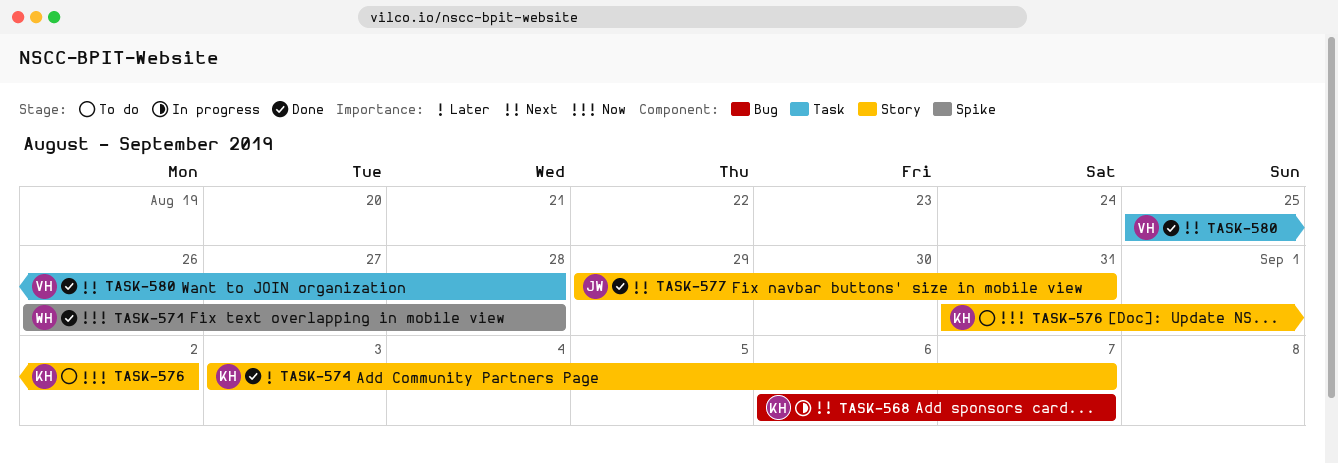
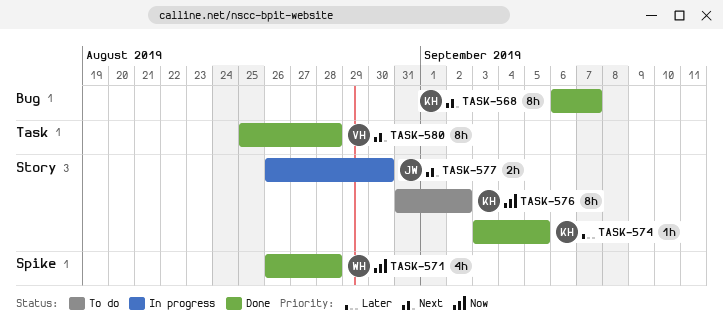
TASK-568, status: In progress -> Done
TASK-574, due: Sep 7 -> Sep 5
TASK-577, status: Done -> In progress
TASK-577, start: Aug 29 -> Aug 26
TASK-577, due: Aug 31 -> Aug 30

